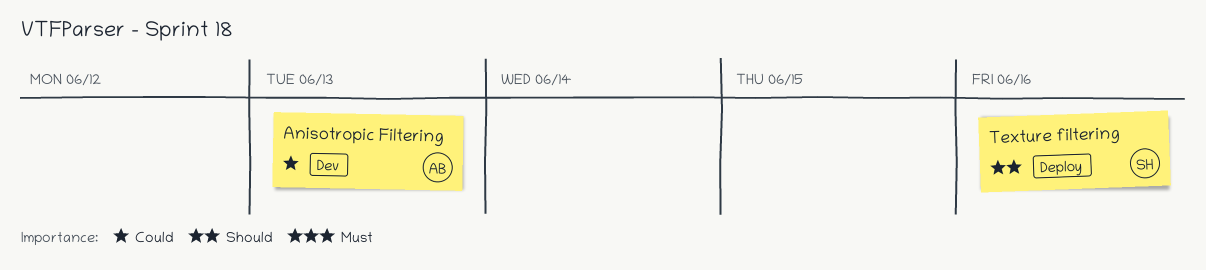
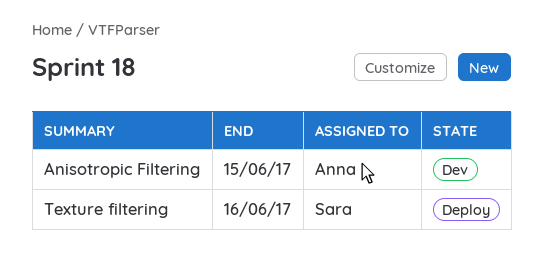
Anisotropic Filtering, due: Jun 13 -> Jun 15

